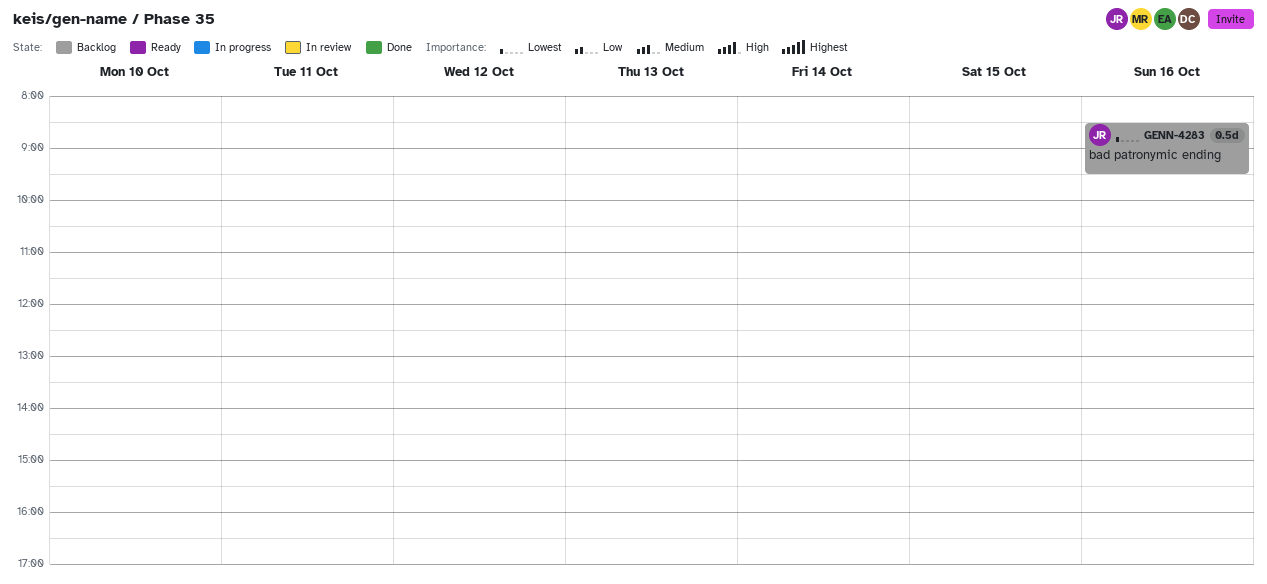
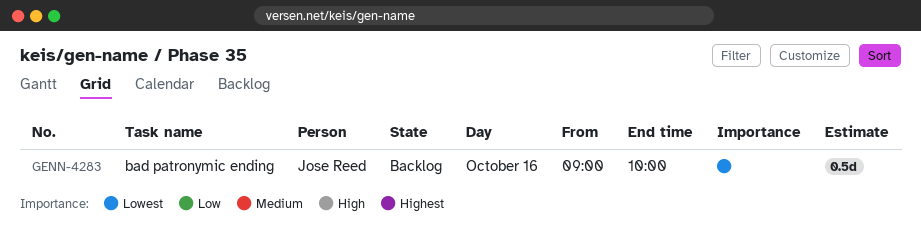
GENN-4283, begins: 08:30 -> 09:00
GENN-4283, ends: 09:30 -> 10:00

